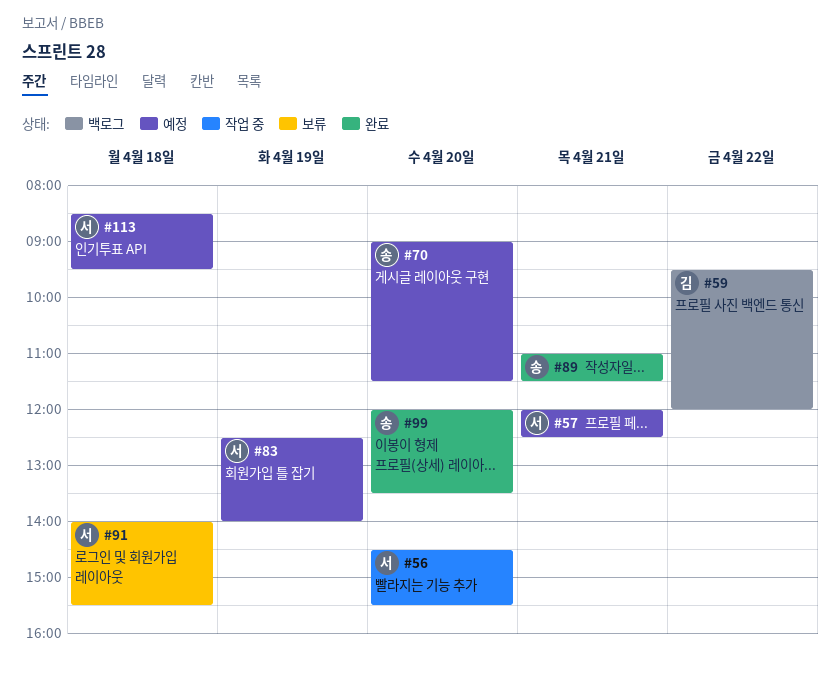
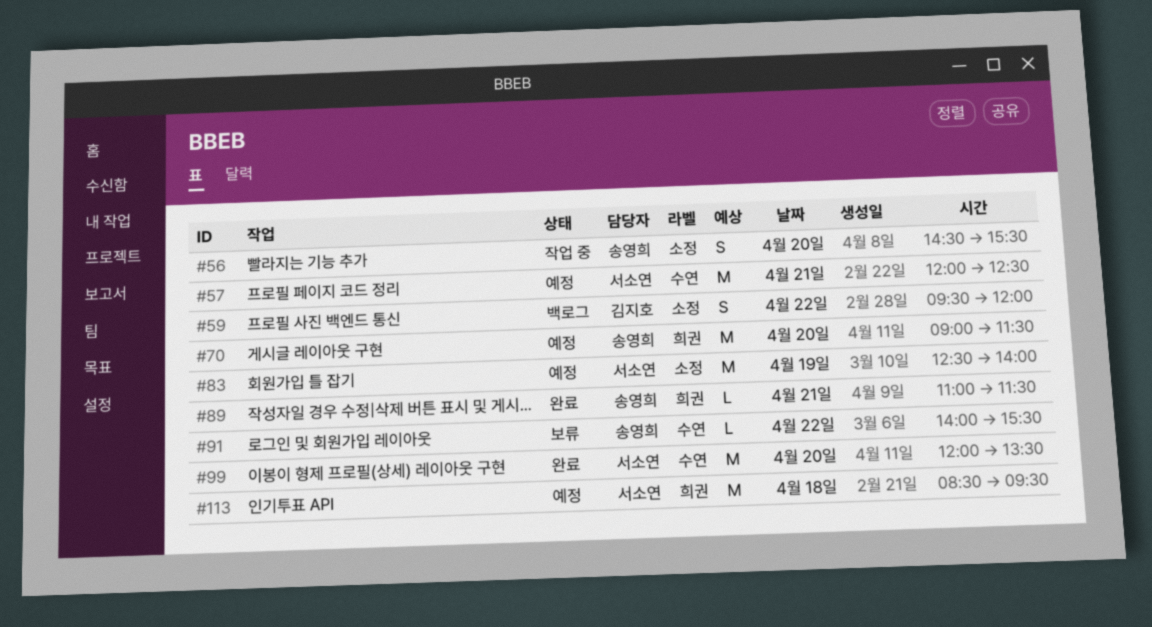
#56, owner: 서소연 -> 송영희
#91, owner: 서소연 -> 송영희
#91, day: Apr 18 -> Apr 22
#99, owner: 송영희 -> 서소연

